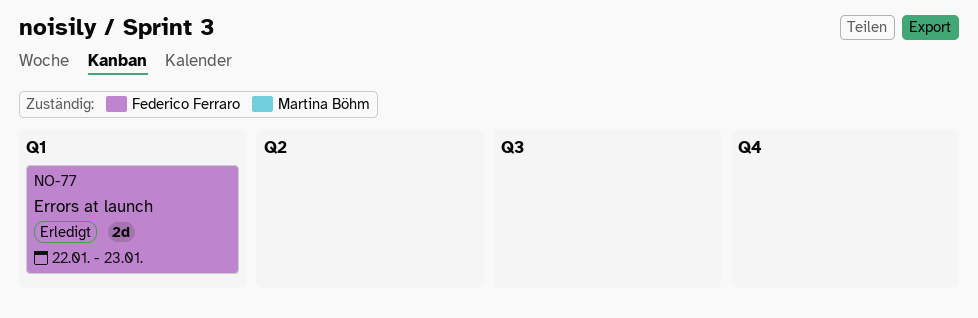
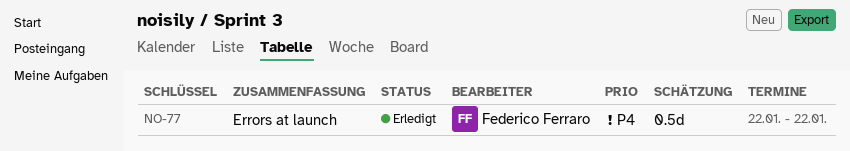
NO-77, estimate: 2d -> 0.5d
NO-77, due: Jan 23 -> Jan 22

